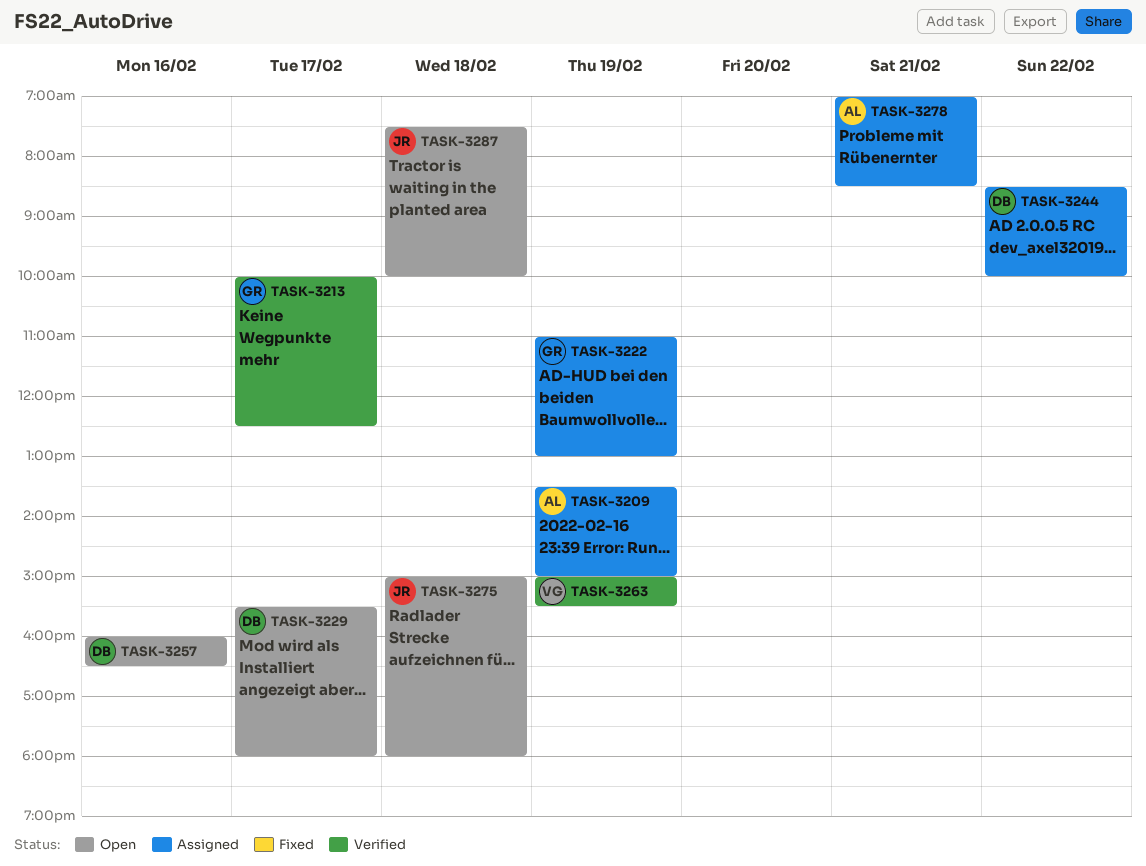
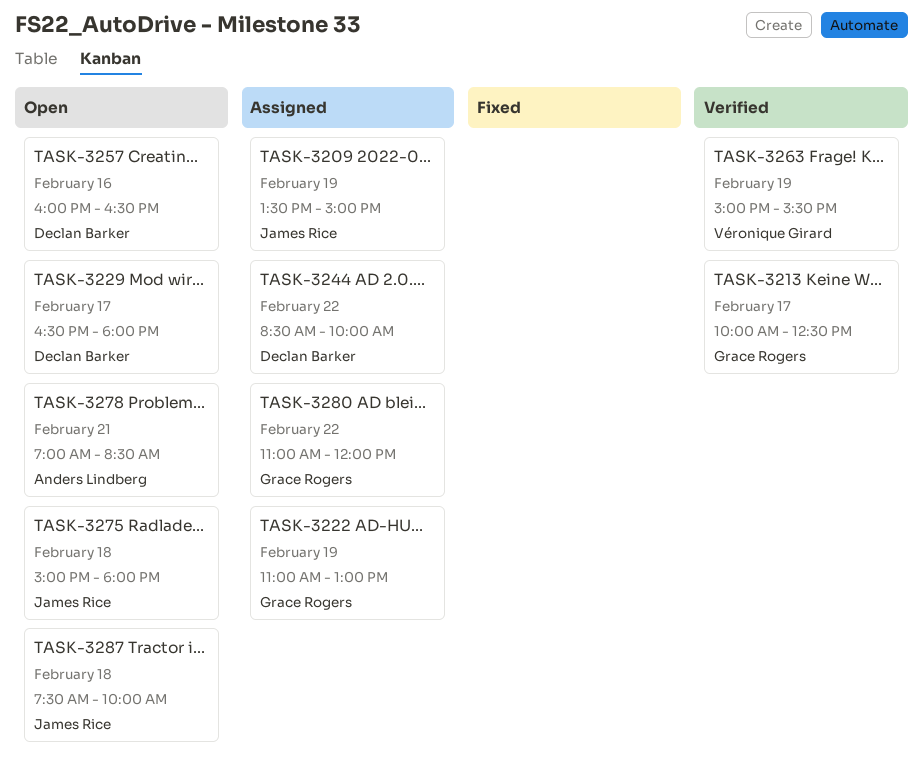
TASK-3209, owner: Anders Lindberg -> James Rice
TASK-3229, begins: 15:30 -> 16:30
TASK-3278, status: Assigned -> Open
TASK-3280: none -> present

